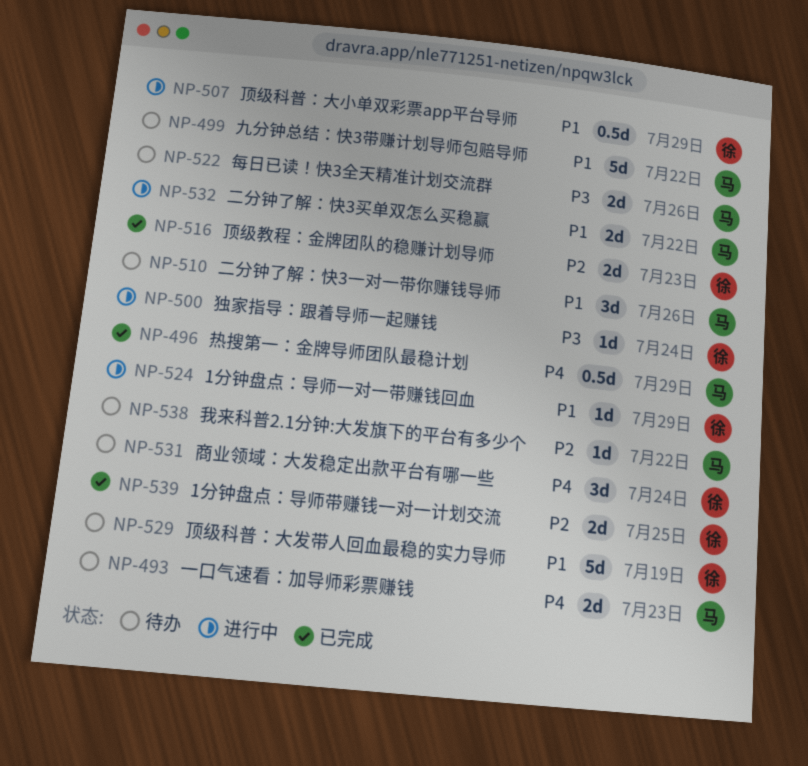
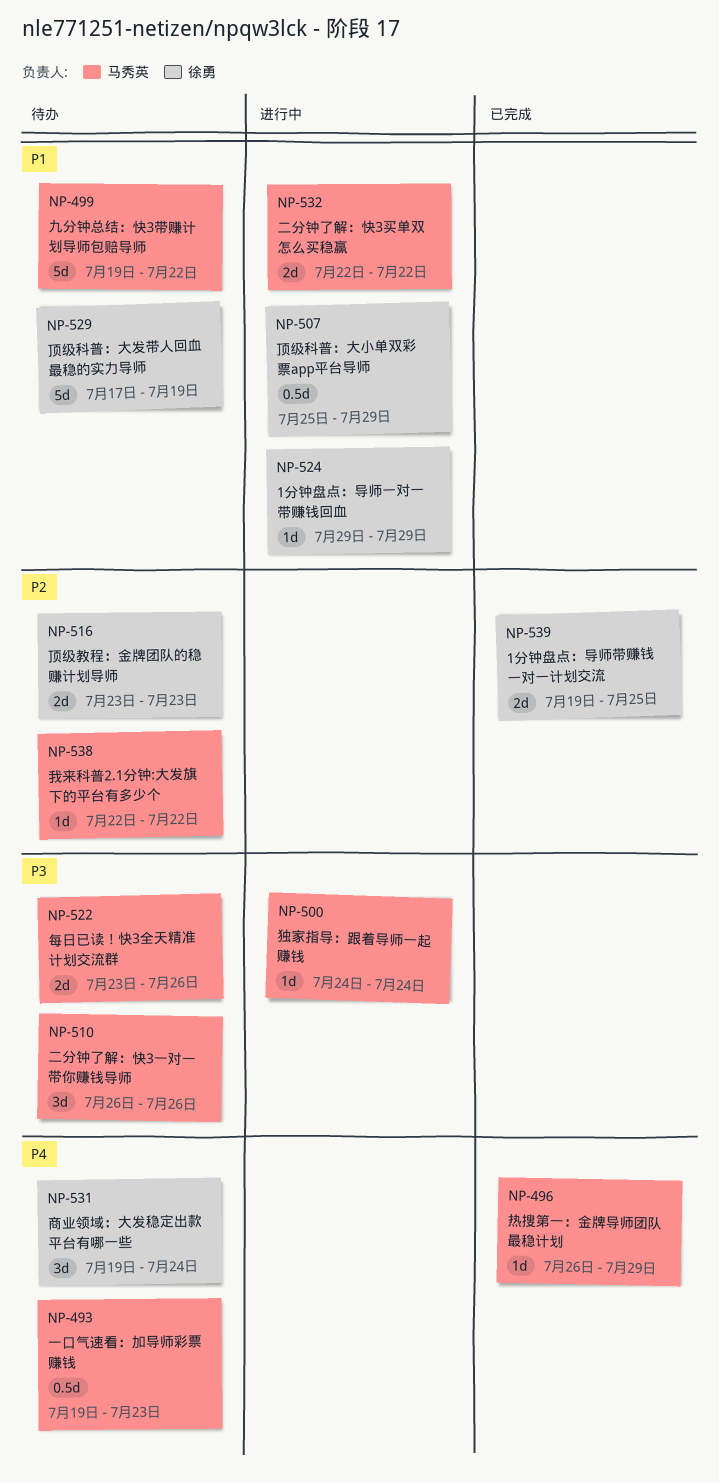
NP-493, estimate: 2d -> 0.5d
NP-496, estimate: 0.5d -> 1d
NP-500, owner: 徐勇 -> 马秀英
NP-510, priority: P1 -> P3
NP-516, status: 已完成 -> 待办

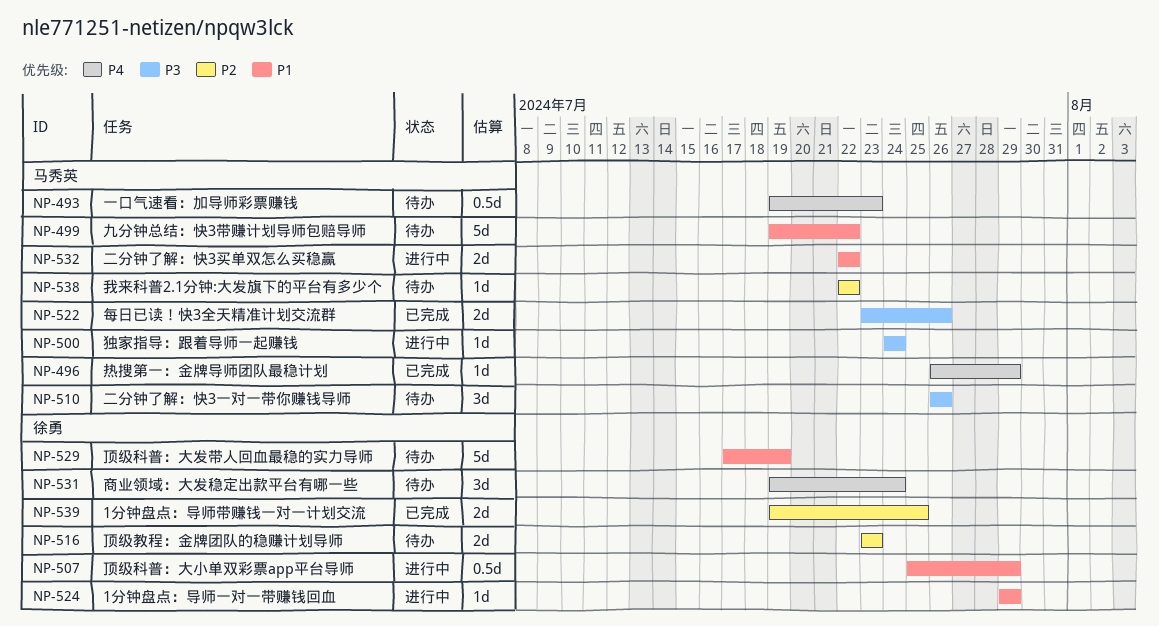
NP-522, status: 待办 -> 已完成

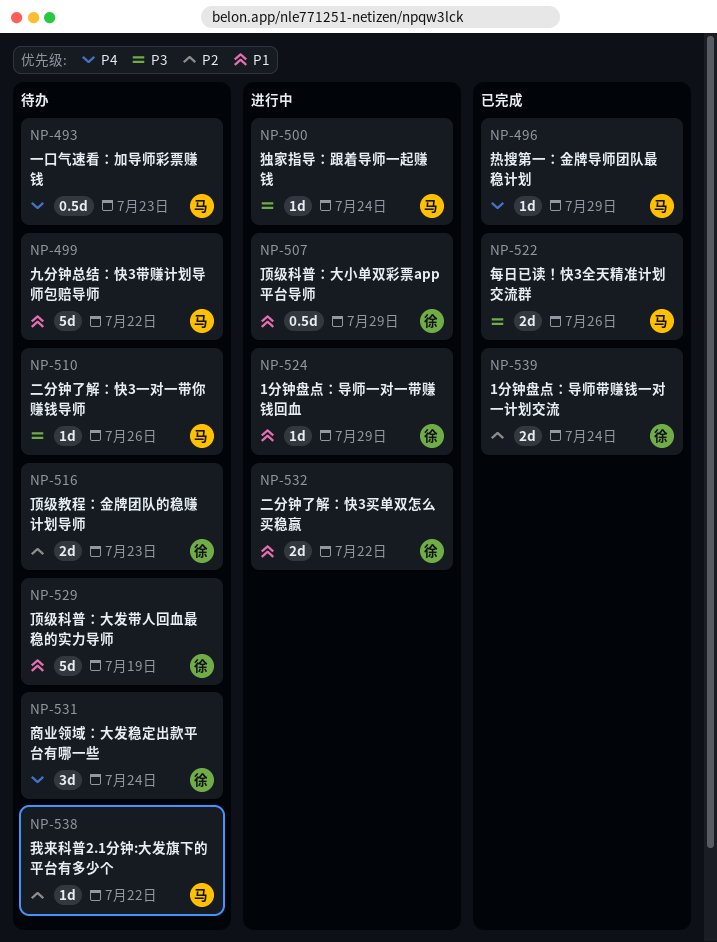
NP-510, estimate: 3d -> 1d
NP-532, owner: 马秀英 -> 徐勇
NP-539, due: Jul 25 -> Jul 24

